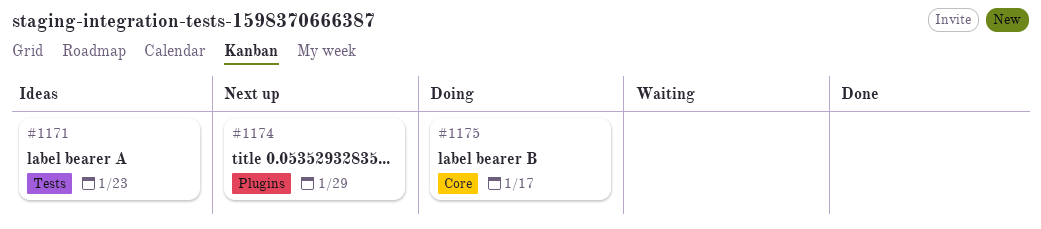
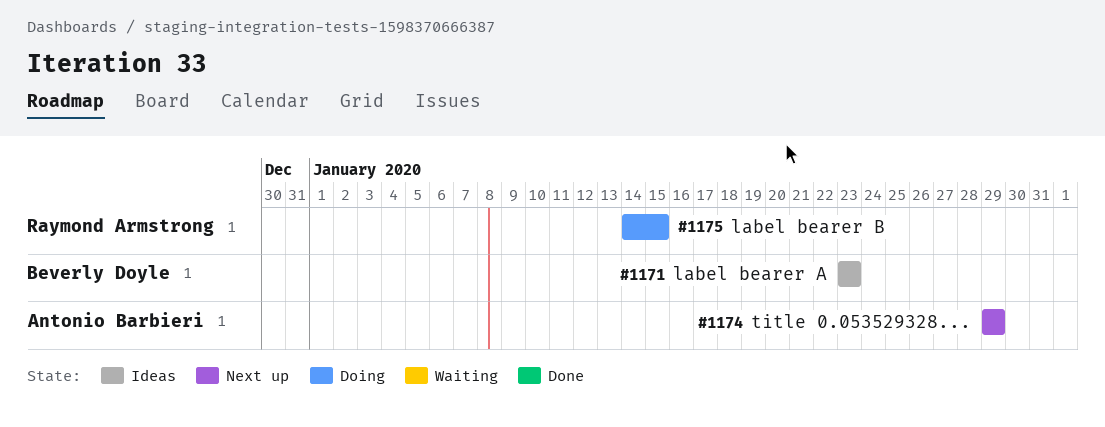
#1175, due: Jan 17 -> Jan 15

